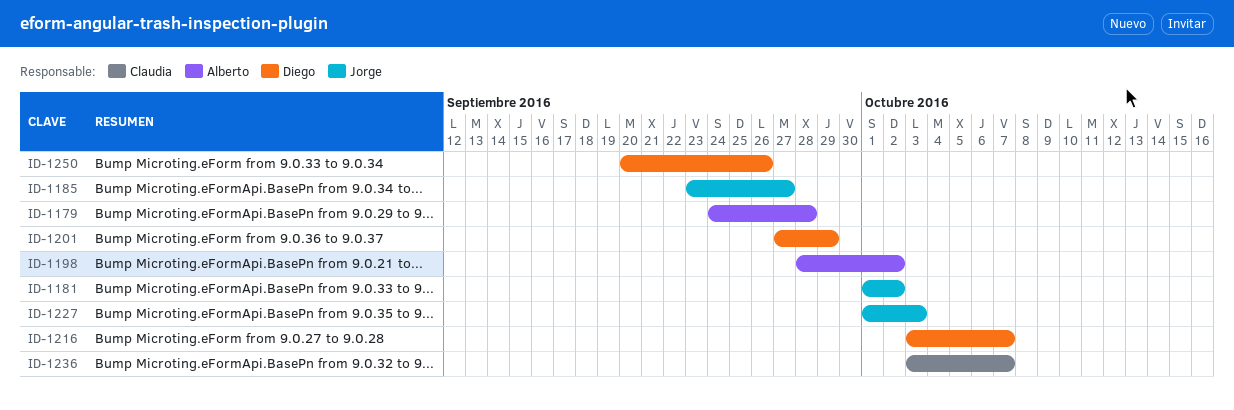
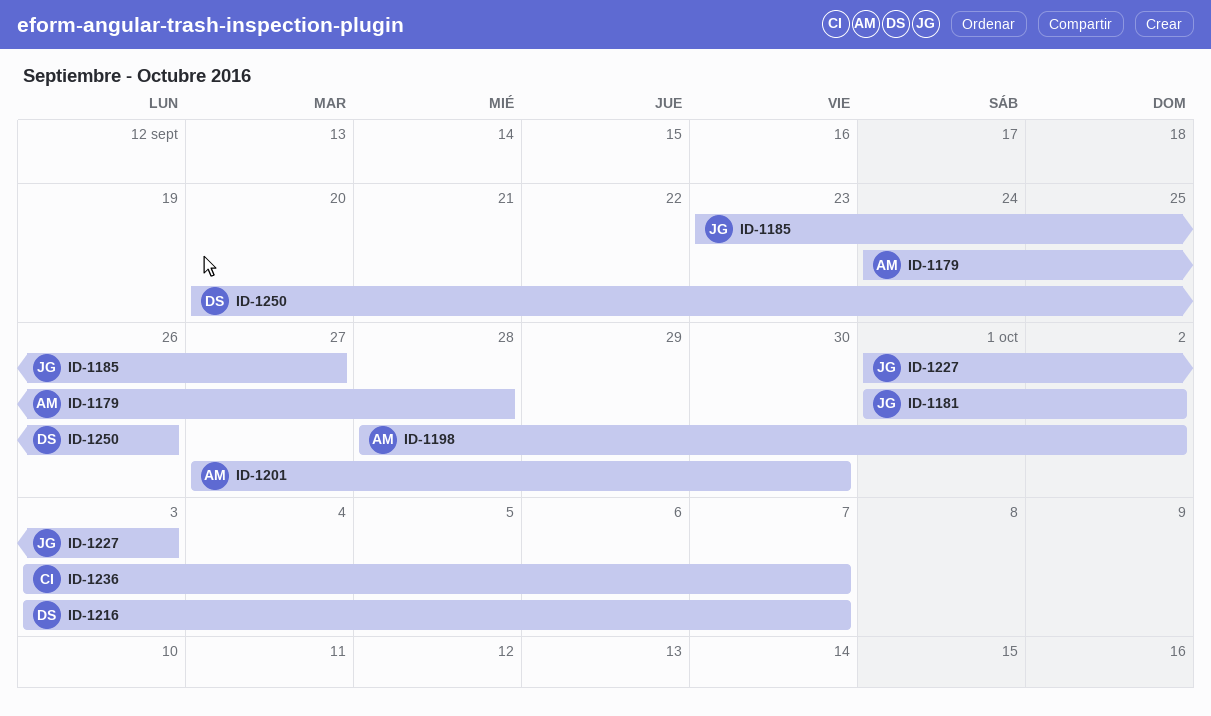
ID-1201, owner: Diego -> Alberto
ID-1201, due: Sep 29 -> Sep 30

